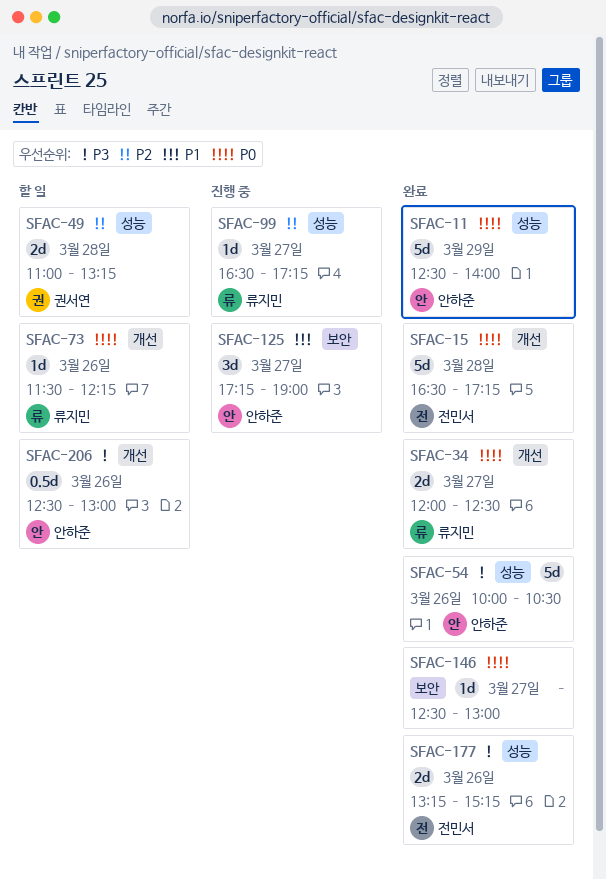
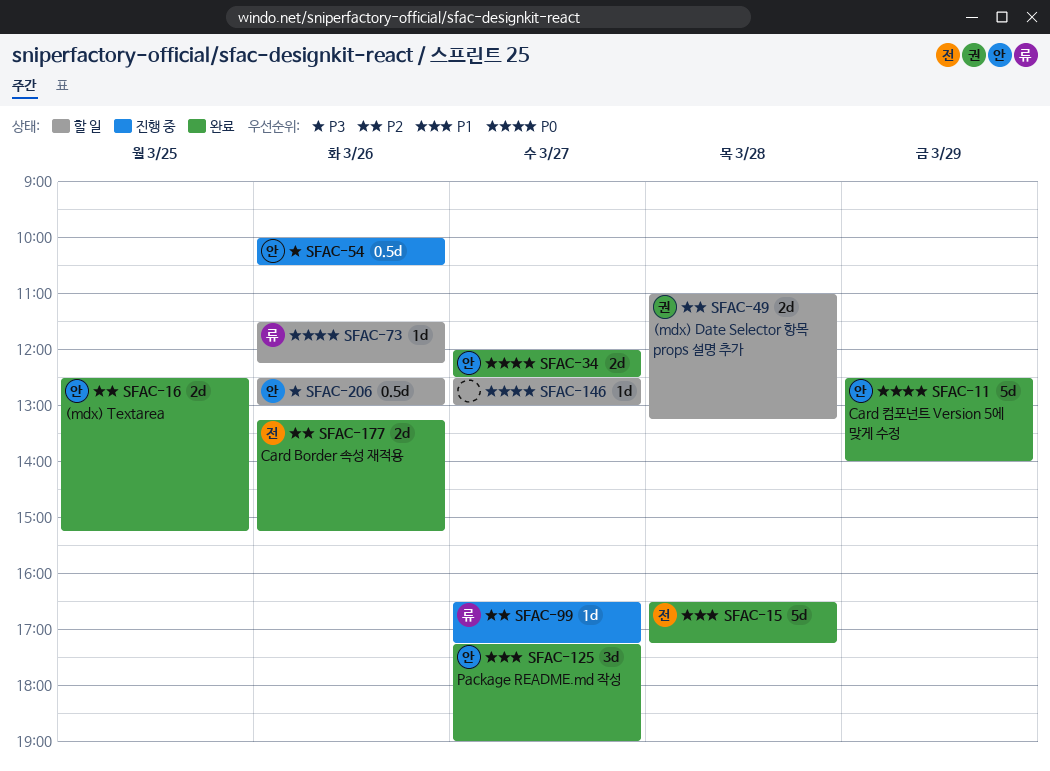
SFAC-15, priority: P0 -> P1
SFAC-16: none -> present
SFAC-34, owner: 류지민 -> 안하준
SFAC-54, status: 완료 -> 진행 중
SFAC-54, estimate: 5d -> 0.5d
SFAC-125, status: 진행 중 -> 완료
SFAC-146, status: 완료 -> 할 일
SFAC-177, priority: P3 -> P2

